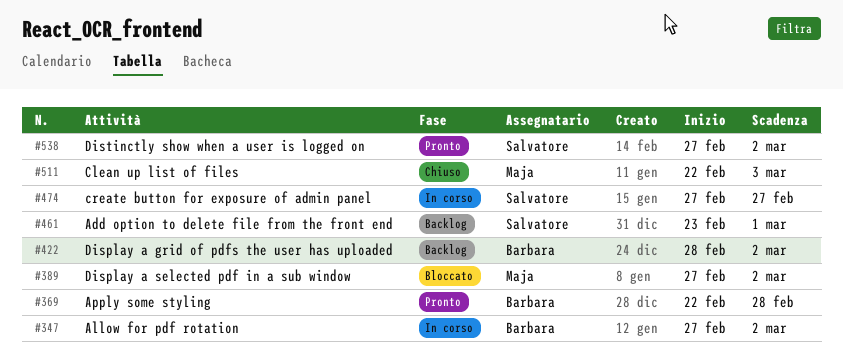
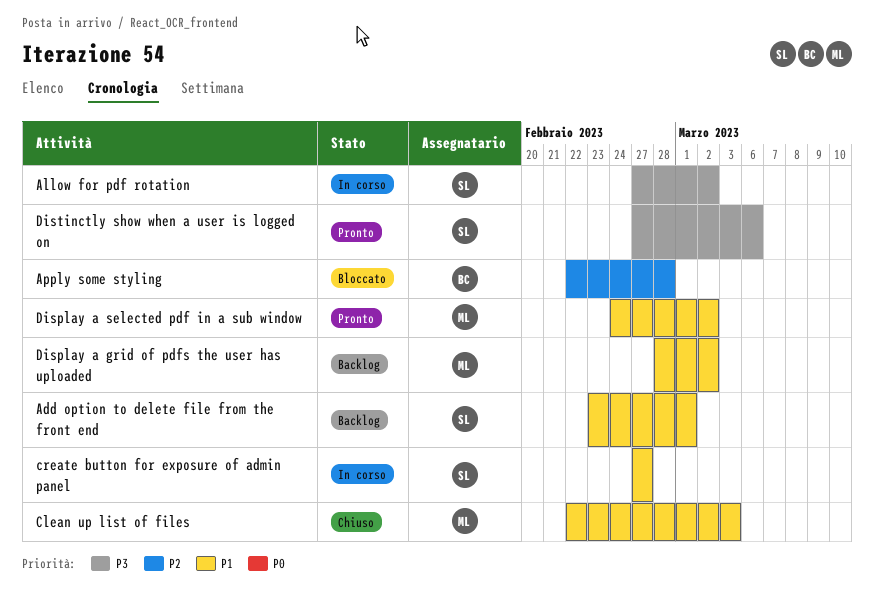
Allow for pdf rotation, owner: Barbara -> Salvatore
Apply some styling, status: Pronto -> Bloccato
Display a grid of pdfs the user has uploaded, owner: Barbara -> Maja
Display a selected pdf in a sub window, status: Bloccato -> Pronto
Display a selected pdf in a sub window, start: Feb 27 -> Feb 24
Distinctly show when a user is logged on, due: Mar 2 -> Mar 6

